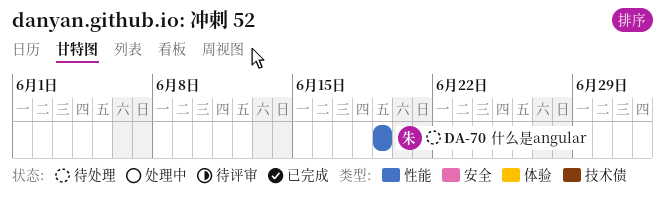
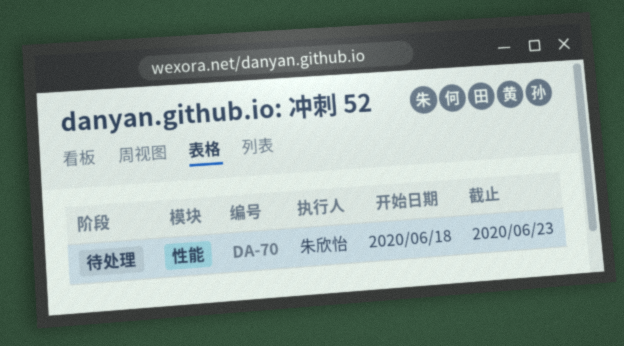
DA-70, start: Jun 19 -> Jun 18
DA-70, due: Jun 19 -> Jun 23

